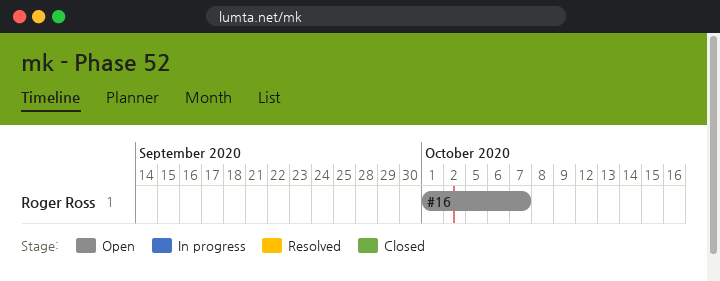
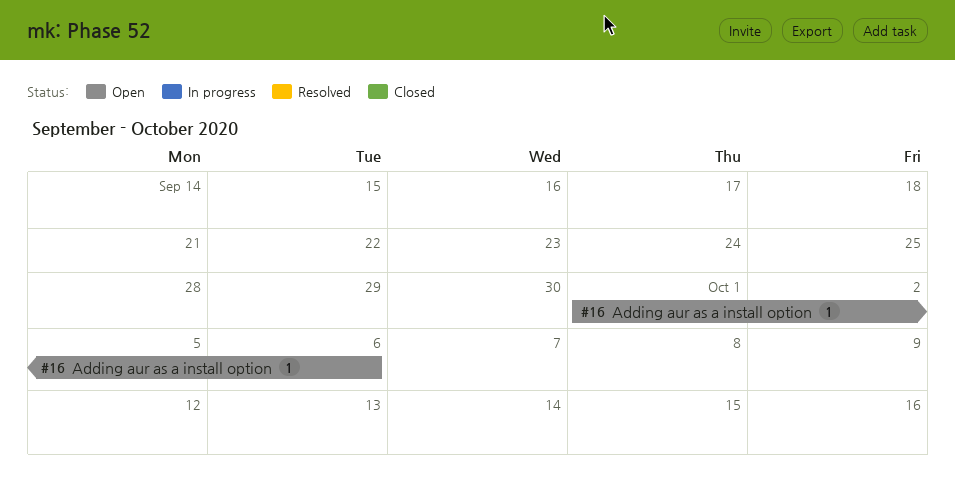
#16, due: Oct 7 -> Oct 6

